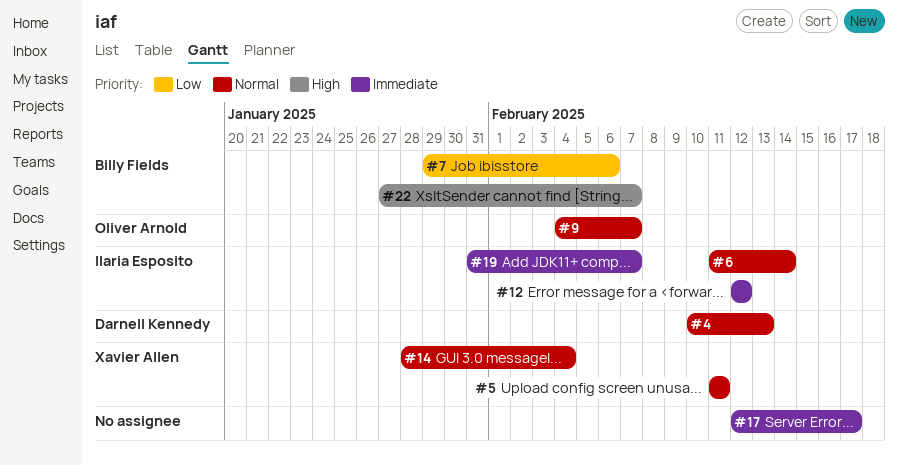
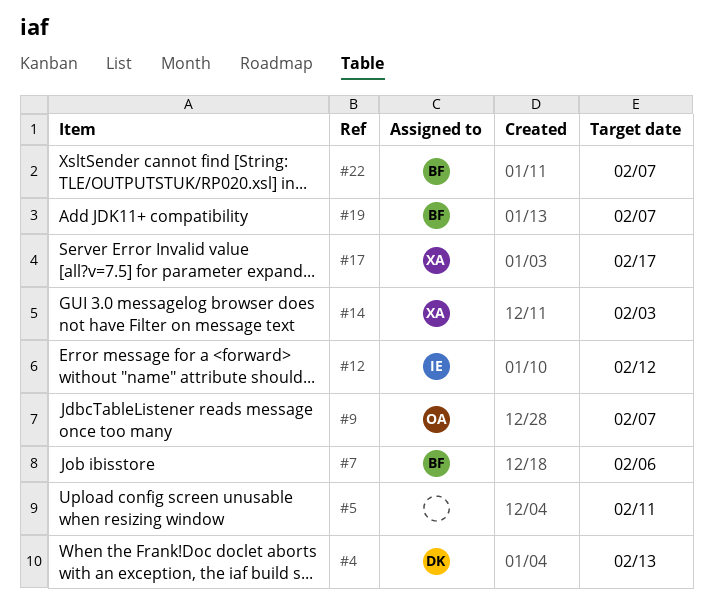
#5, owner: Xavier Allen -> none
#6: present -> none
#14, due: Feb 4 -> Feb 3
#17, owner: none -> Xavier Allen
#19, owner: Ilaria Esposito -> Billy Fields

